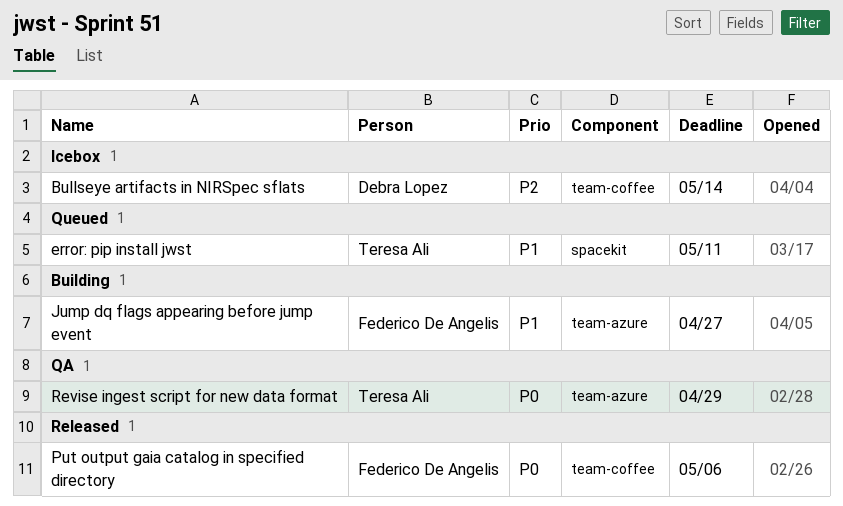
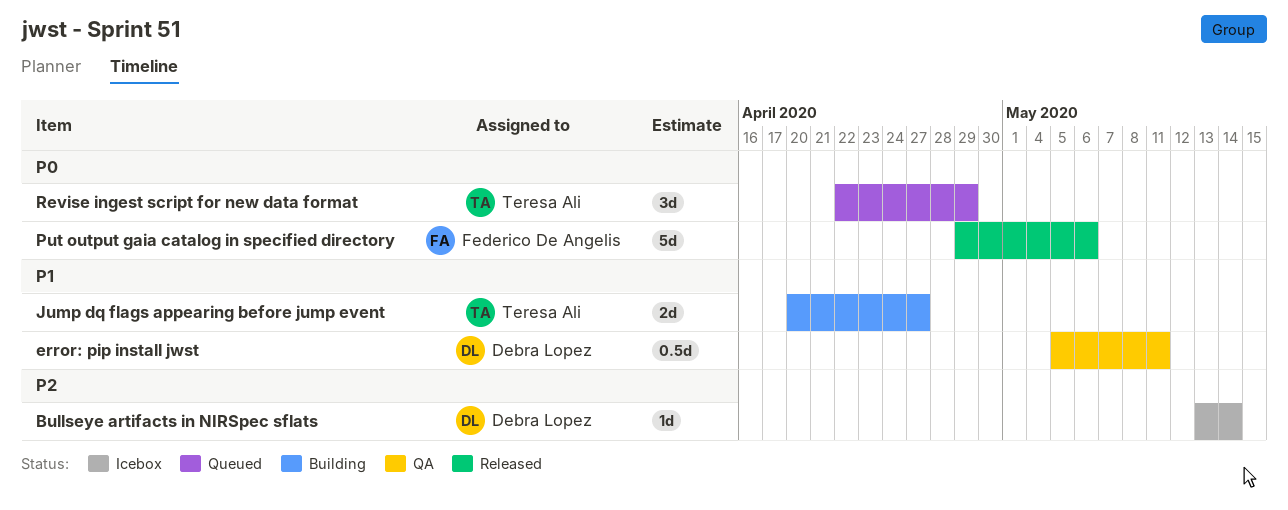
error: pip install jwst, status: Queued -> QA
error: pip install jwst, owner: Teresa Ali -> Debra Lopez
Jump dq flags appearing before jump event, owner: Federico De Angelis -> Teresa Ali
Revise ingest script for new data format, status: QA -> Queued

